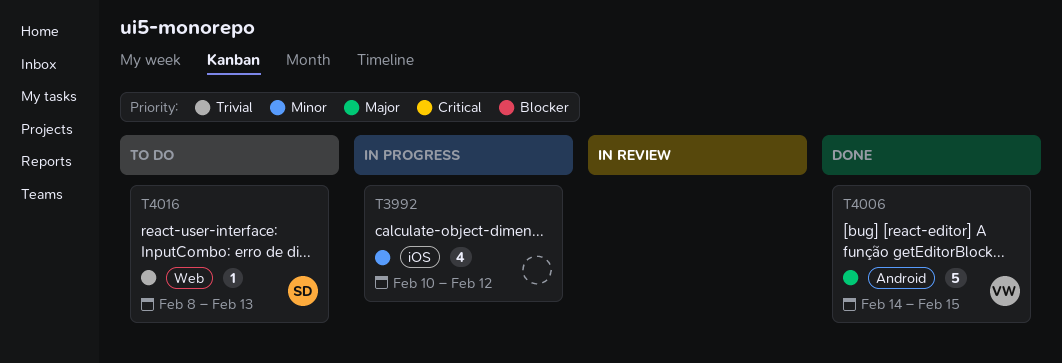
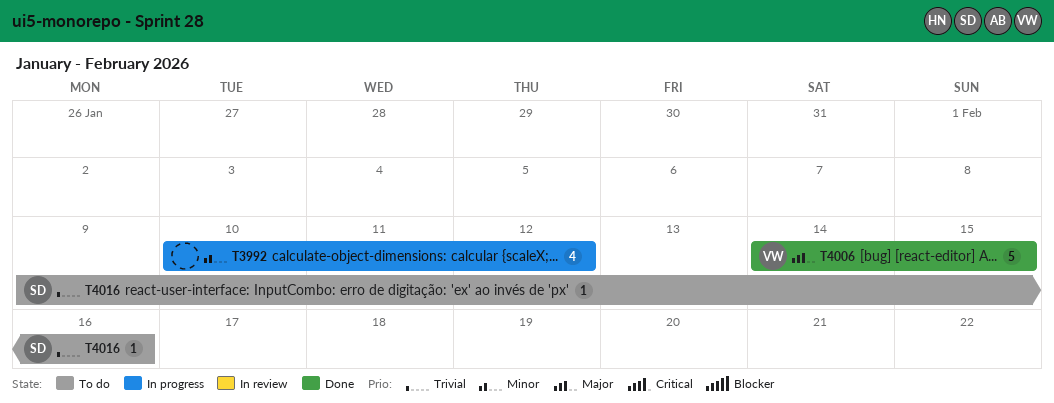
T4016, start: Feb 8 -> Feb 9
T4016, due: Feb 13 -> Feb 16

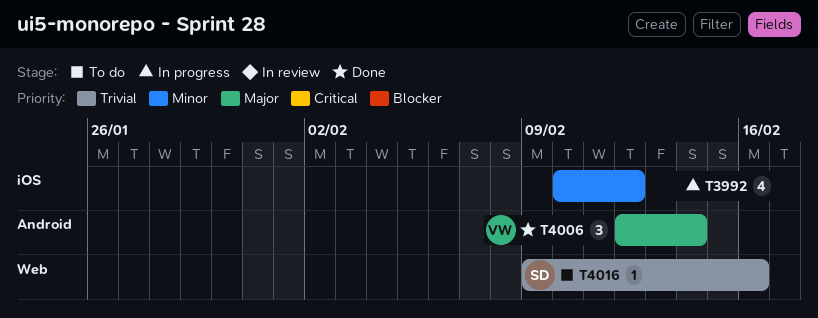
T4006, estimate: 5 -> 3
T4006, start: Feb 14 -> Feb 12
T4006, due: Feb 15 -> Feb 14

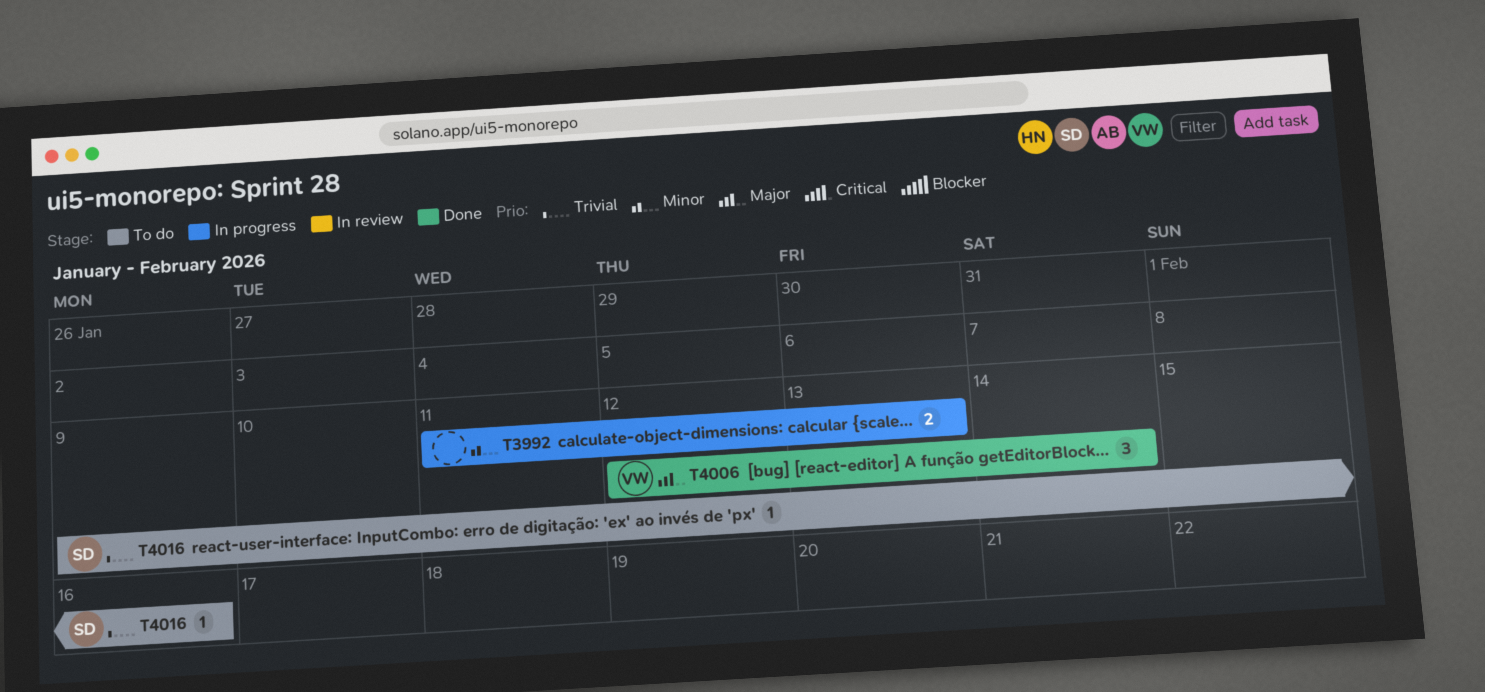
T3992, estimate: 4 -> 2
T3992, start: Feb 10 -> Feb 11
T3992, due: Feb 12 -> Feb 13

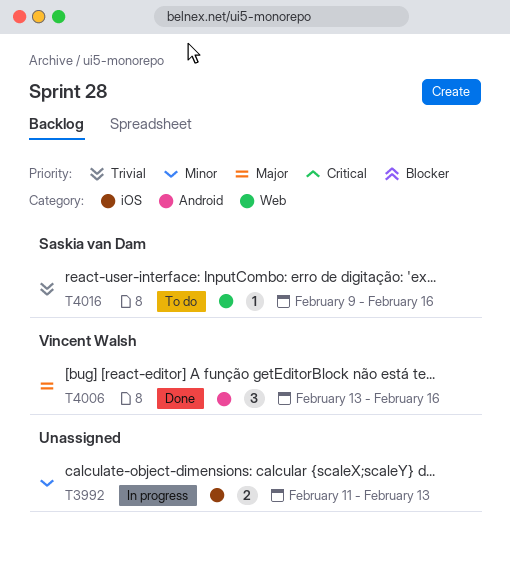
T4006, start: Feb 12 -> Feb 13
T4006, due: Feb 14 -> Feb 16

